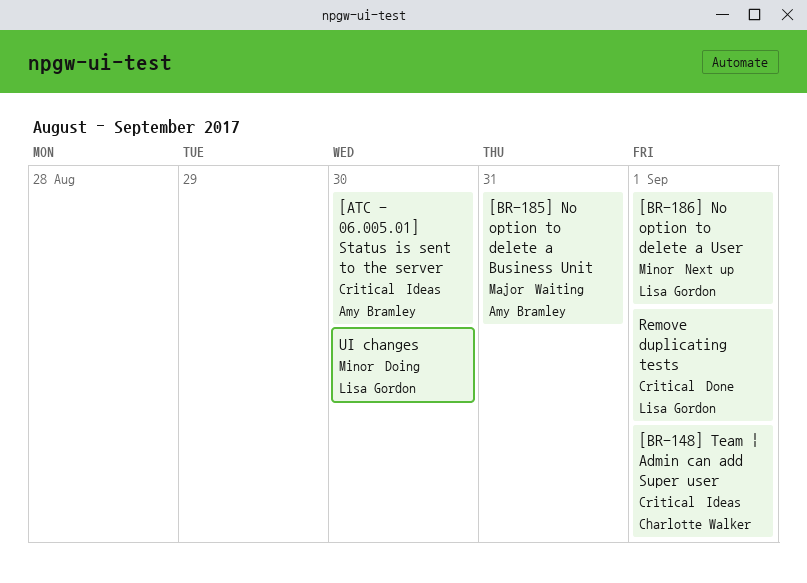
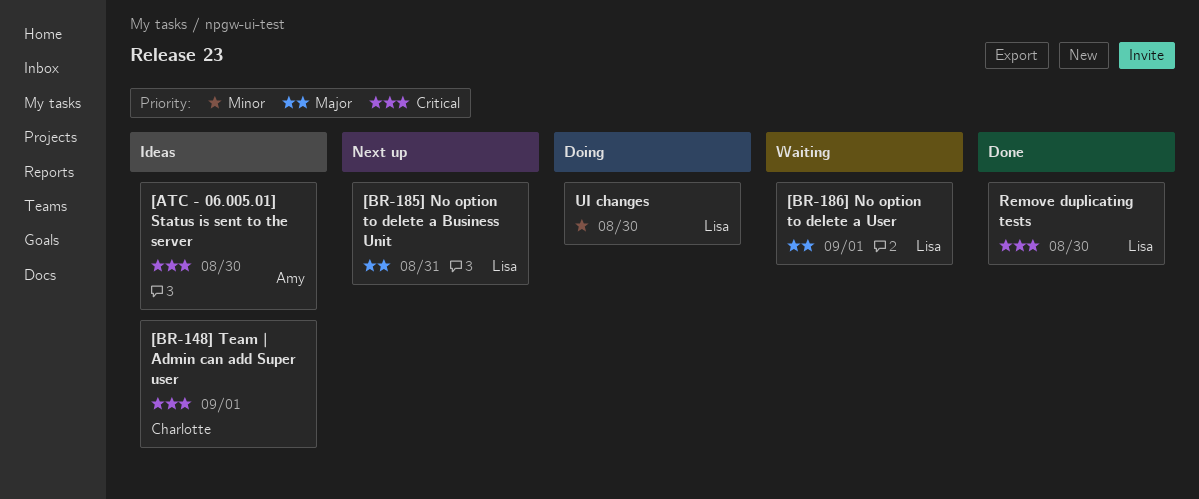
[BR-185] No option to delete a Business Unit, status: Waiting -> Next up
[BR-185] No option to delete a Business Unit, owner: Amy Bramley -> Lisa Gordon
[BR-186] No option to delete a User, status: Next up -> Waiting
[BR-186] No option to delete a User, priority: Minor -> Major
Remove duplicating tests, due: Sep 1 -> Aug 30

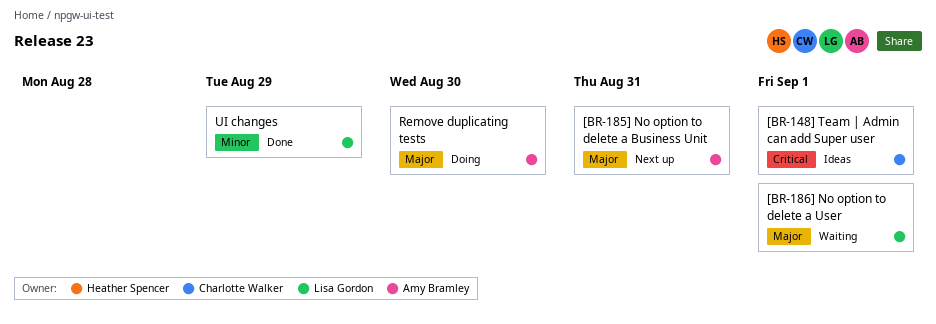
[ATC - 06.005.01] Status is sent to the server: present -> none
[BR-185] No option to delete a Business Unit, owner: Lisa Gordon -> Amy Bramley
Remove duplicating tests, status: Done -> Doing
Remove duplicating tests, owner: Lisa Gordon -> Amy Bramley
Remove duplicating tests, priority: Critical -> Major
UI changes, status: Doing -> Done
UI changes, due: Aug 30 -> Aug 29

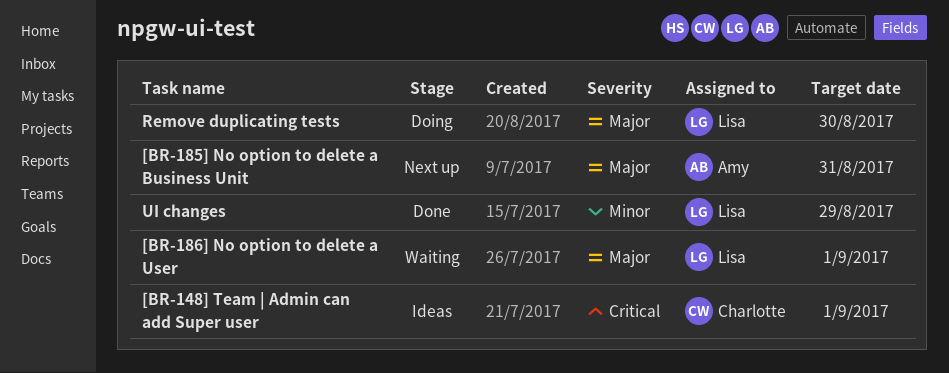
Remove duplicating tests, owner: Amy Bramley -> Lisa Gordon

